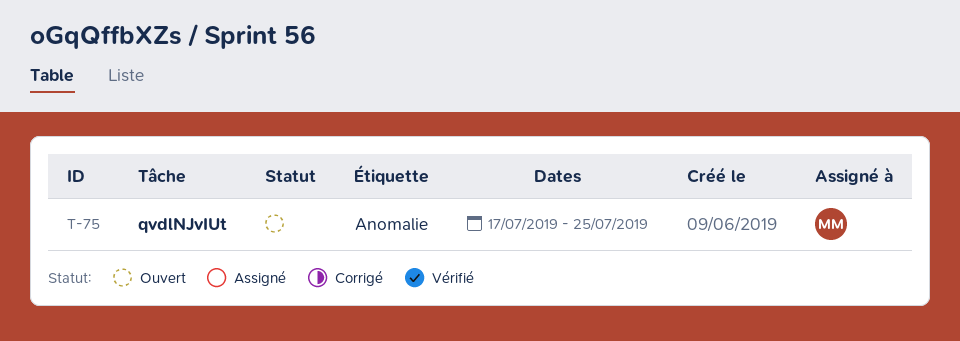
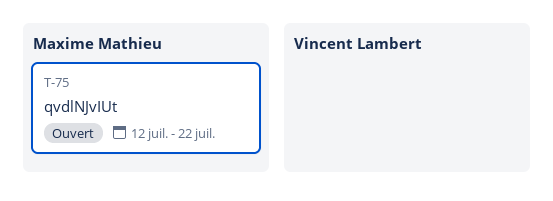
T-75, start: Jul 17 -> Jul 12
T-75, due: Jul 25 -> Jul 22

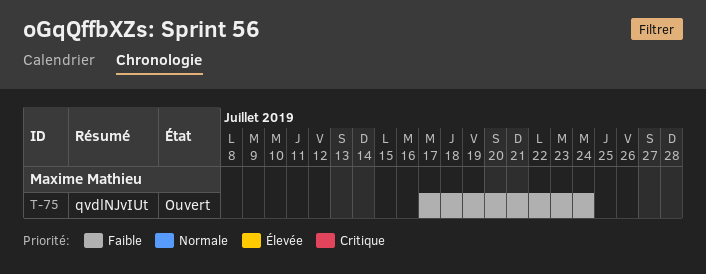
T-75, start: Jul 12 -> Jul 17
T-75, due: Jul 22 -> Jul 24

